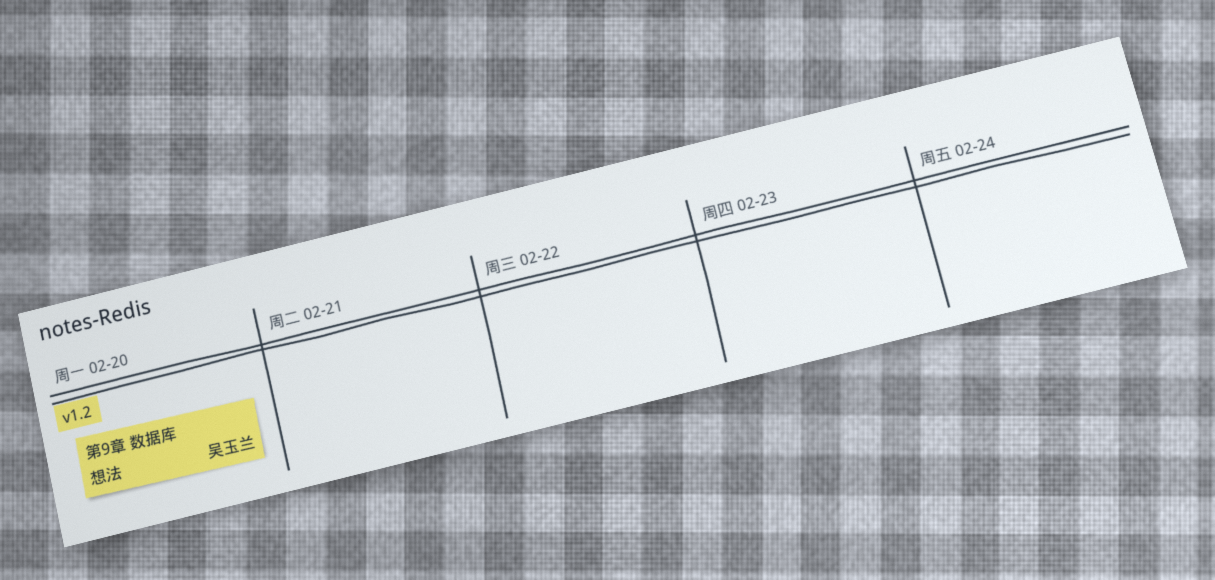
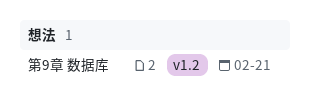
第9章 数据库, due: Feb 20 -> Feb 21

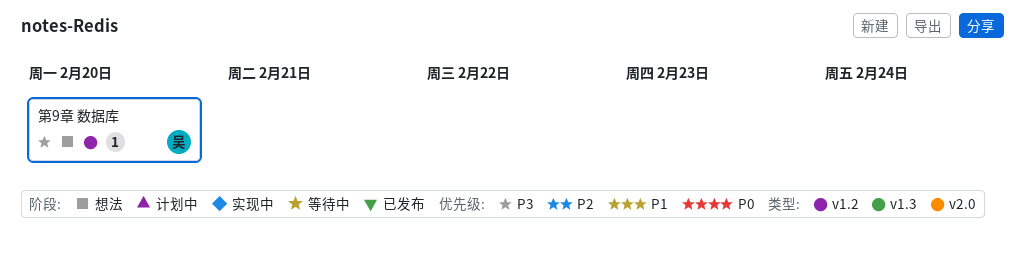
第9章 数据库, due: Feb 21 -> Feb 20

